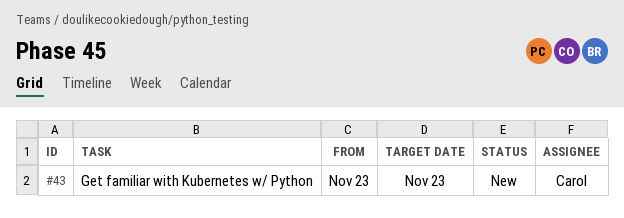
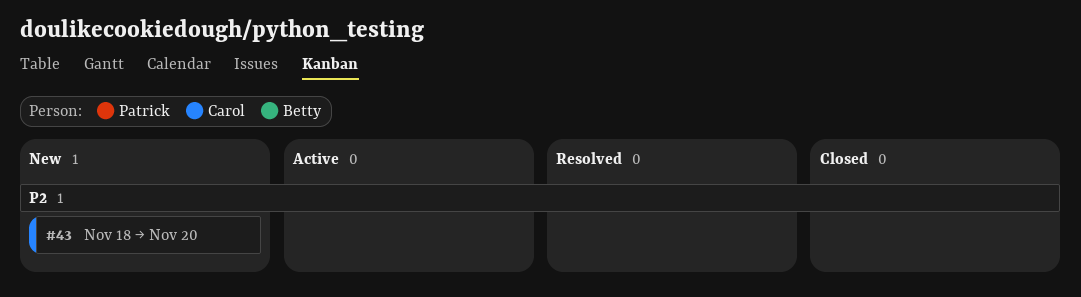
#43, start: Nov 23 -> Nov 18
#43, due: Nov 23 -> Nov 20

